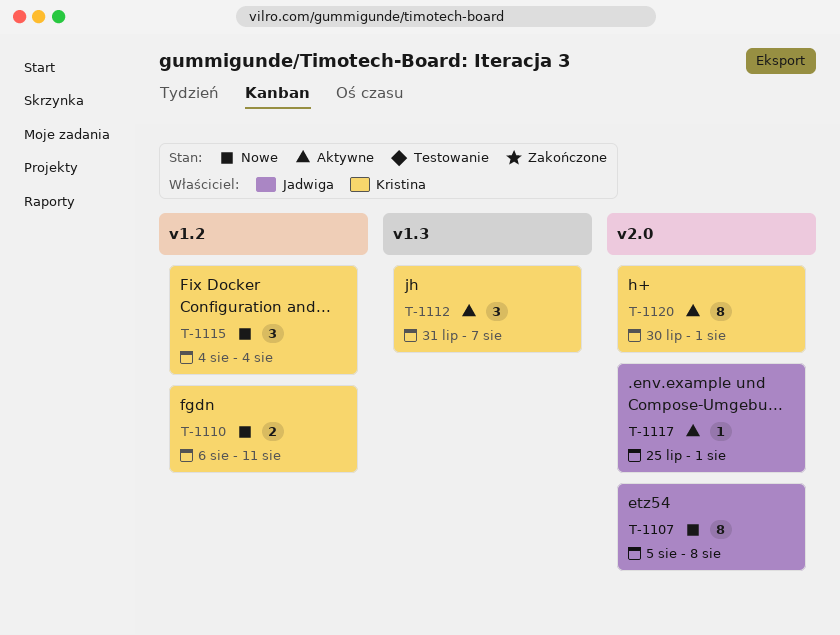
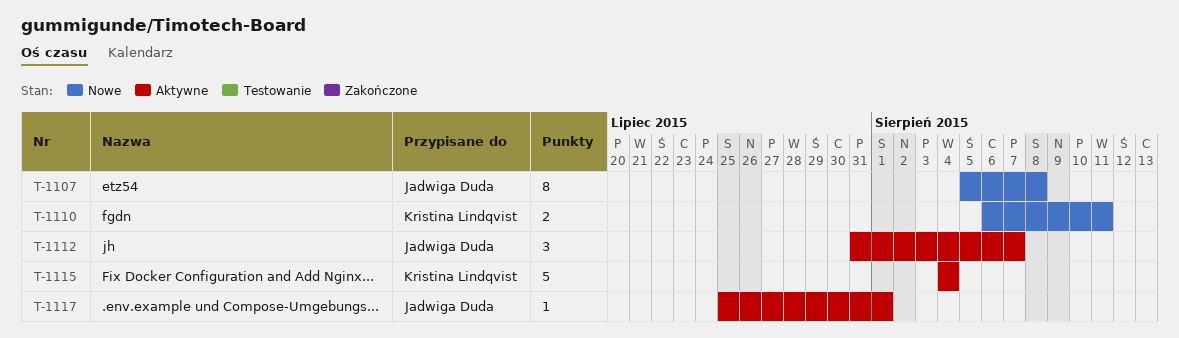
T-1112, owner: Kristina Lindqvist -> Jadwiga Duda
T-1115, status: Nowe -> Aktywne
T-1115, estimate: 3 -> 5
T-1120: present -> none

